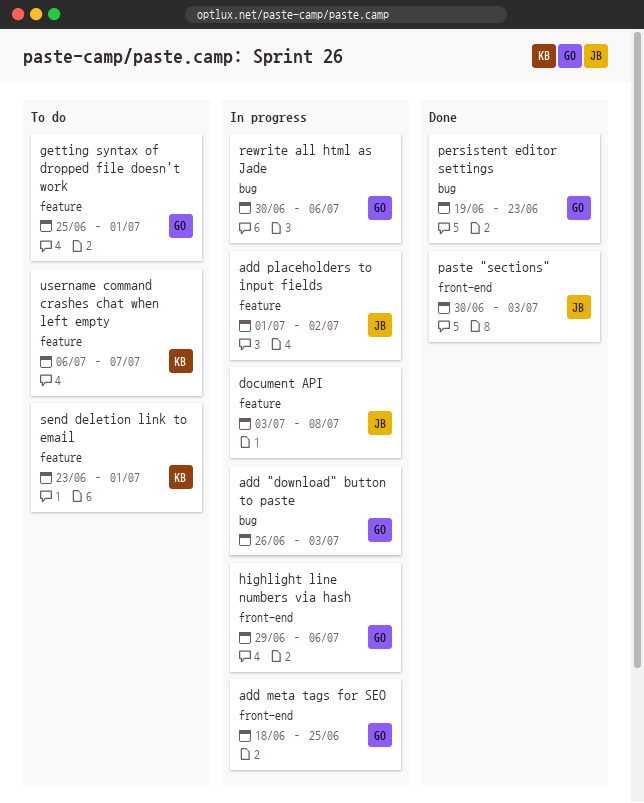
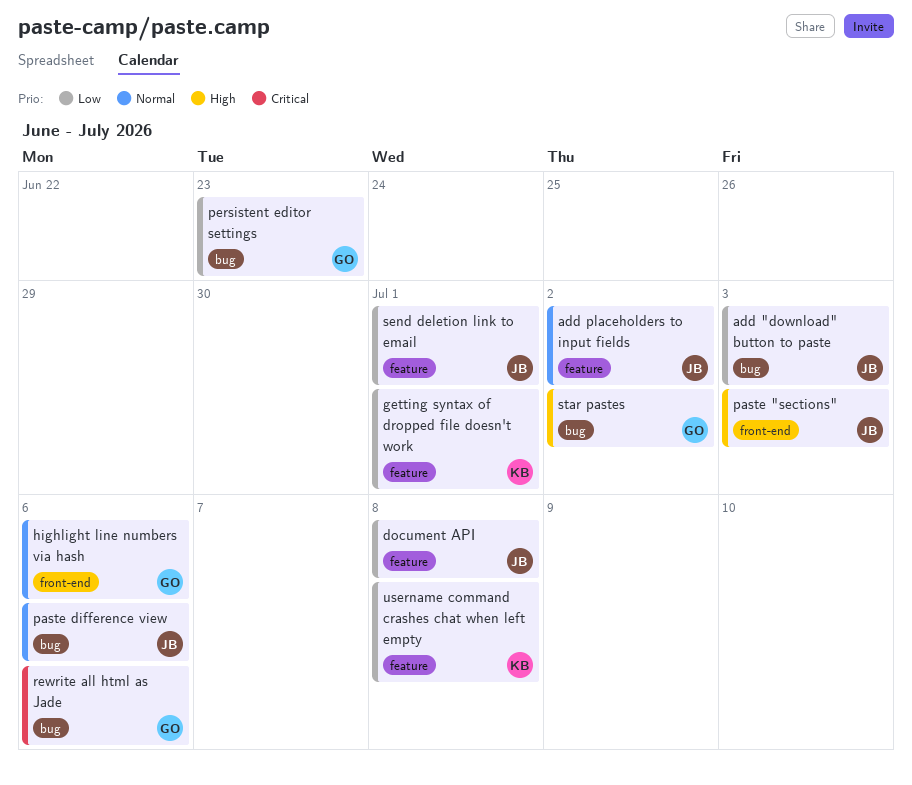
add "download" button to paste, owner: GO -> JB
add meta tags for SEO: present -> none
getting syntax of dropped file doesn't work, owner: GO -> KB
paste difference view: none -> present
send deletion link to email, owner: KB -> JB
star pastes: none -> present
username command crashes chat when left empty, due: Jul 7 -> Jul 8

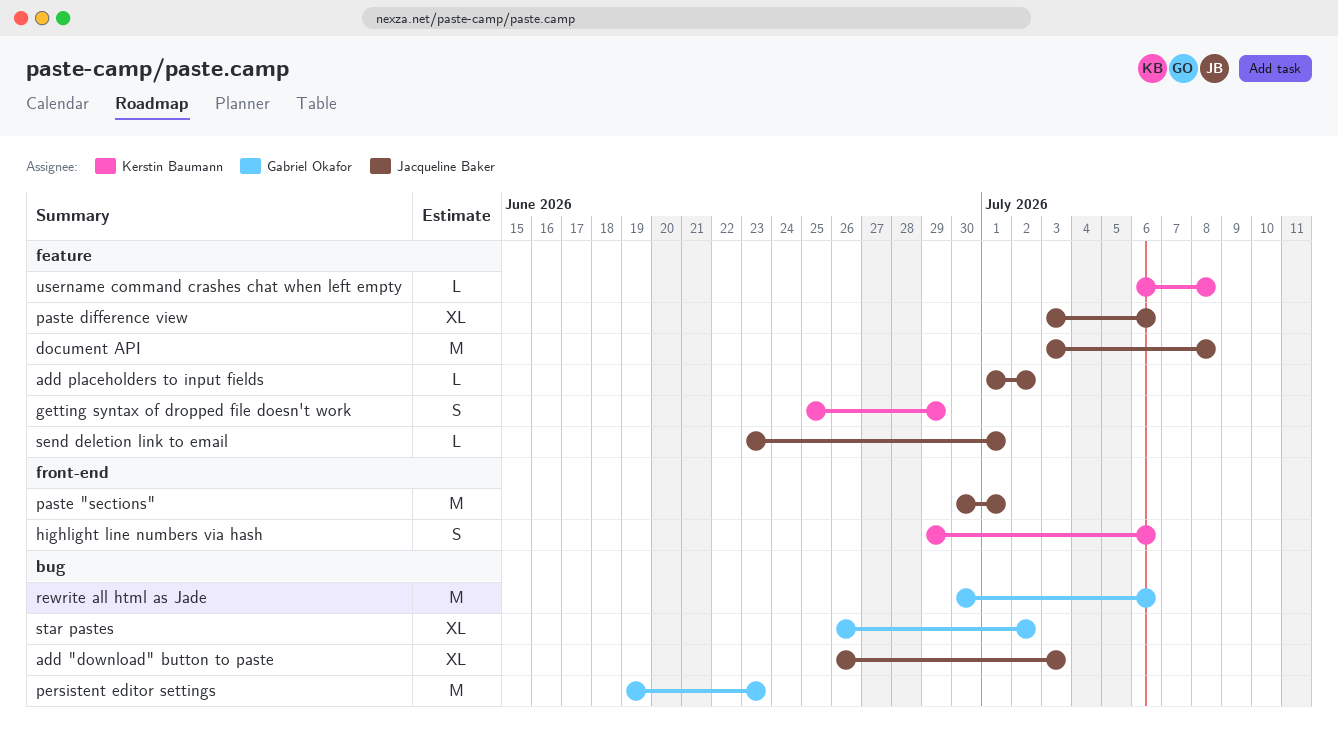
getting syntax of dropped file doesn't work, due: Jul 1 -> Jun 29
highlight line numbers via hash, owner: Gabriel Okafor -> Kerstin Baumann
paste "sections", due: Jul 3 -> Jul 1
paste difference view, label: bug -> feature

